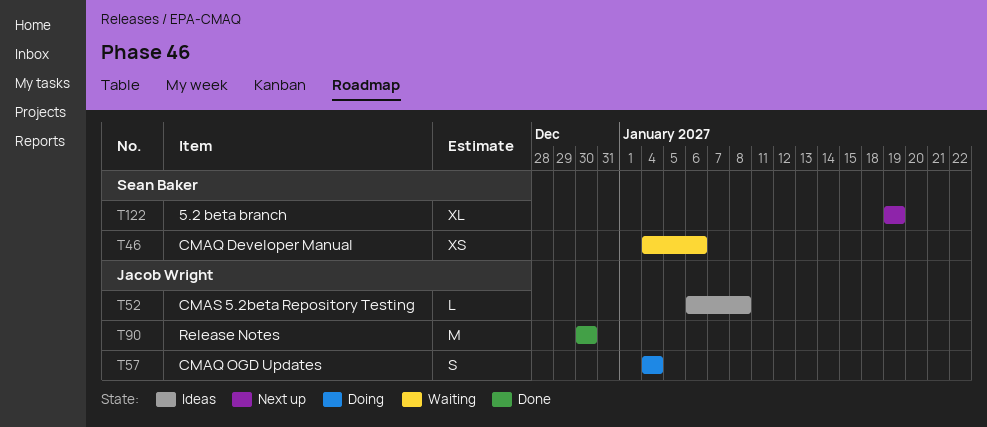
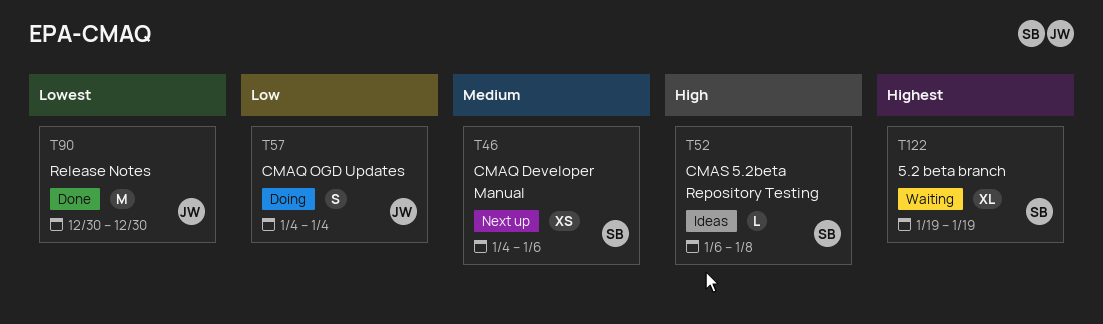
T46, status: Waiting -> Next up
T52, owner: Jacob Wright -> Sean Baker
T122, status: Next up -> Waiting

